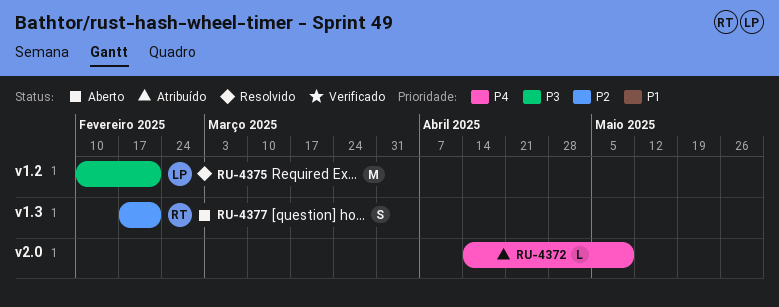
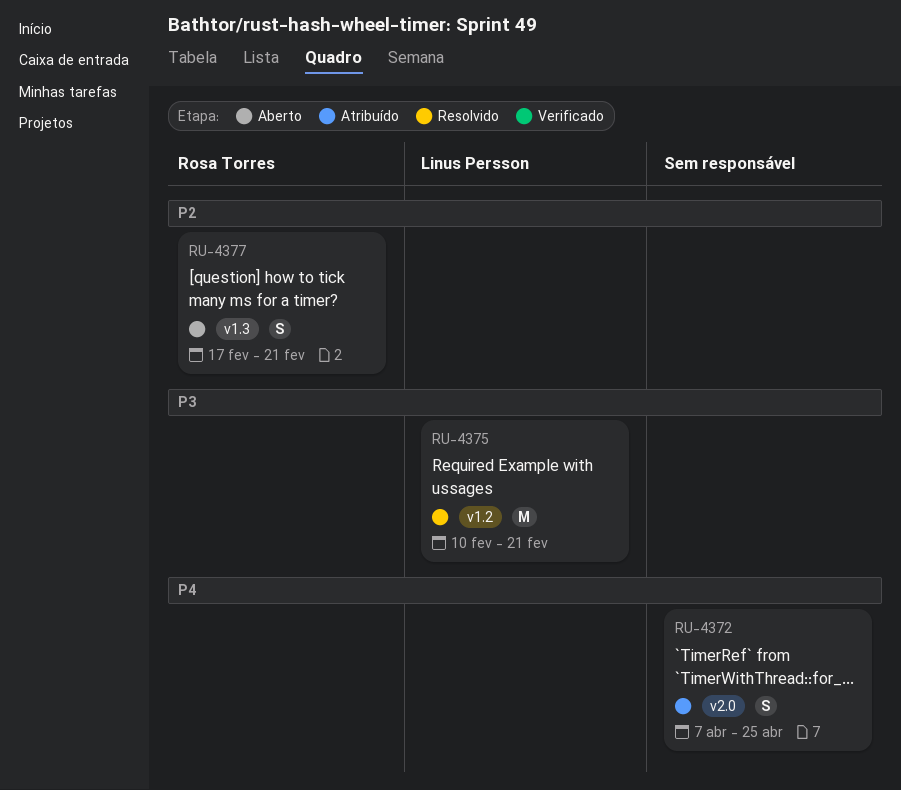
RU-4372, estimate: L -> S
RU-4372, start: Apr 14 -> Apr 7
RU-4372, due: May 9 -> Apr 25

